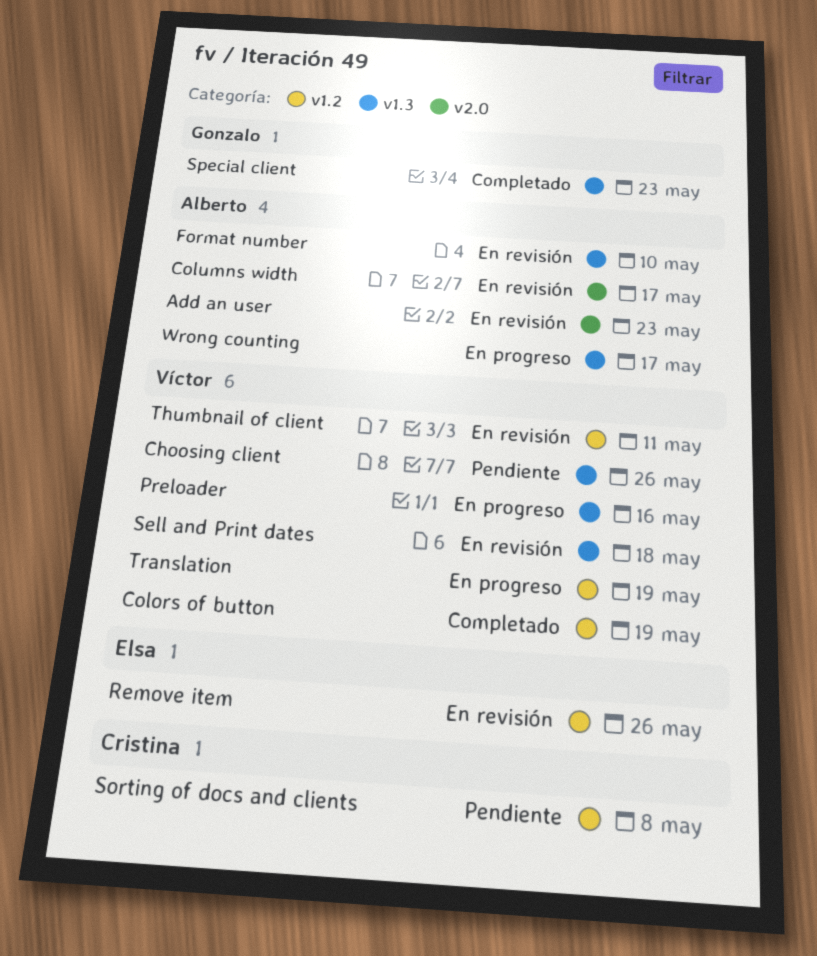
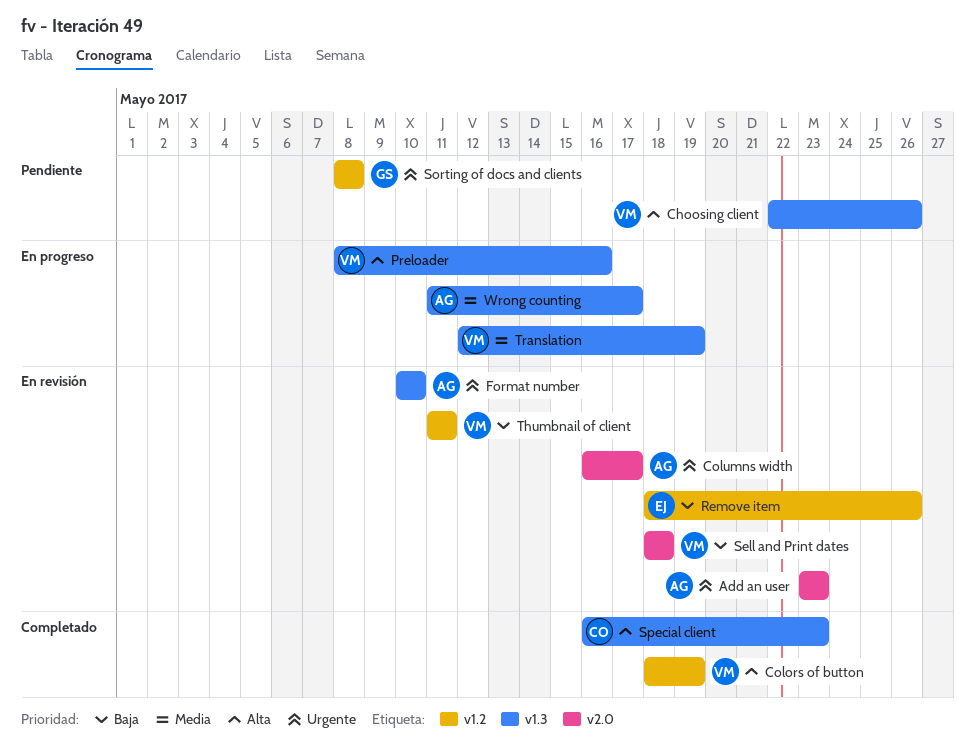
Sell and Print dates, label: v1.3 -> v2.0
Sorting of docs and clients, owner: Cristina -> Gonzalo
Special client, owner: Gonzalo -> Cristina
Translation, label: v1.2 -> v1.3

